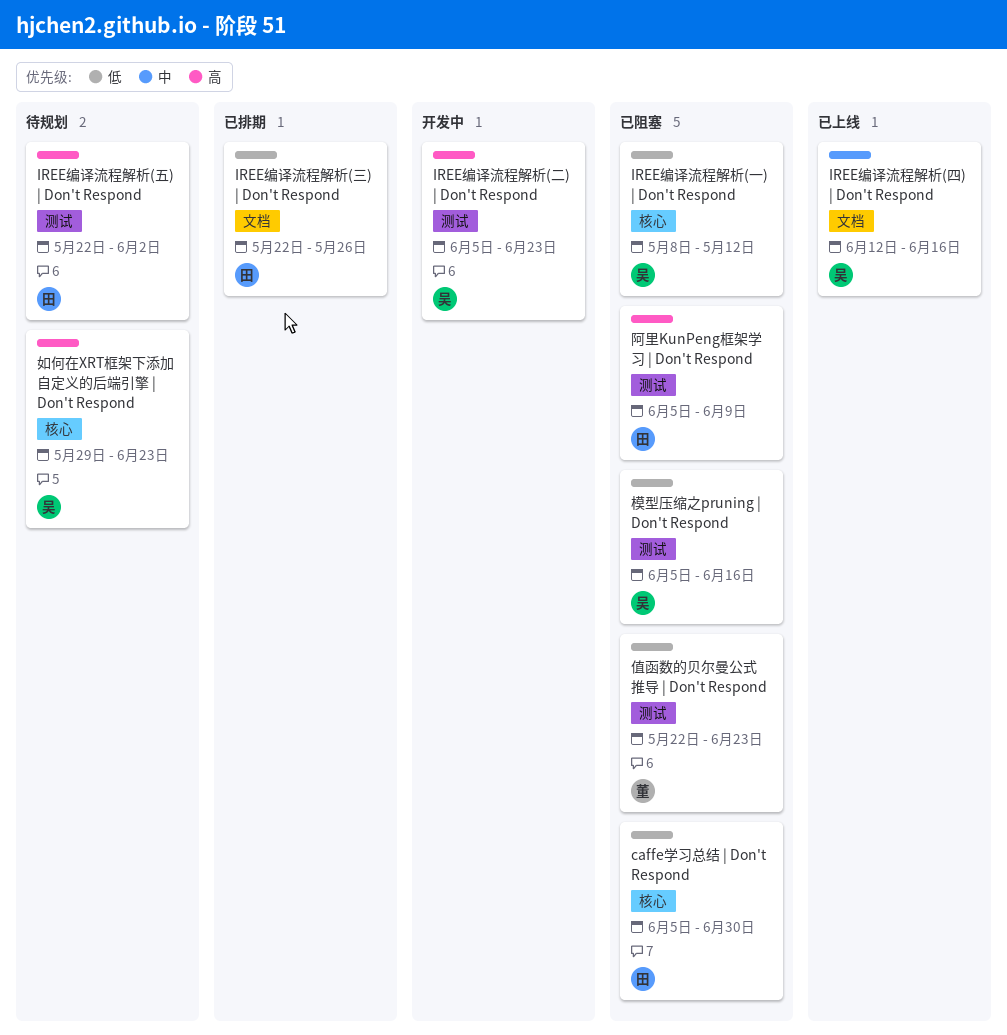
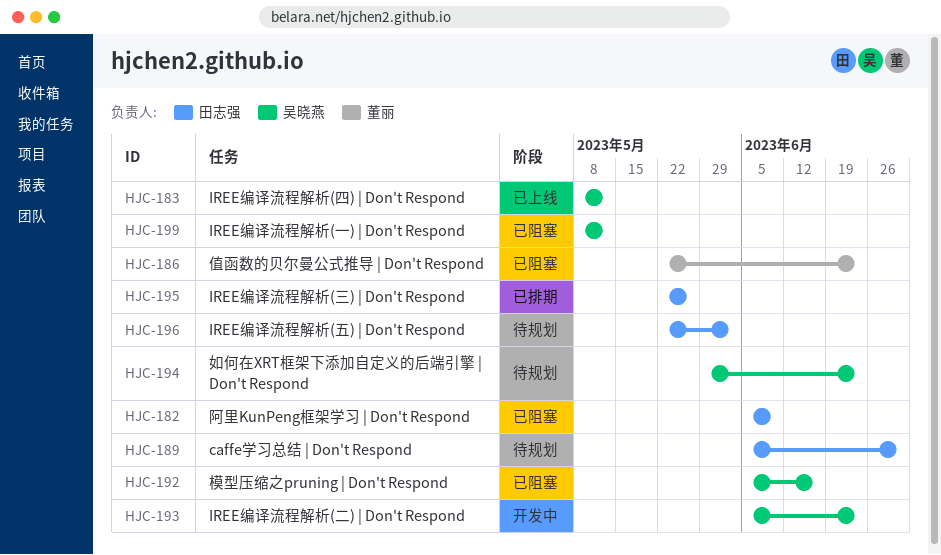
caffe学习总结 | Don't Respond, status: 已阻塞 -> 待规划
IREE编译流程解析(四) | Don't Respond, start: Jun 12 -> May 8
IREE编译流程解析(四) | Don't Respond, due: Jun 16 -> May 12

